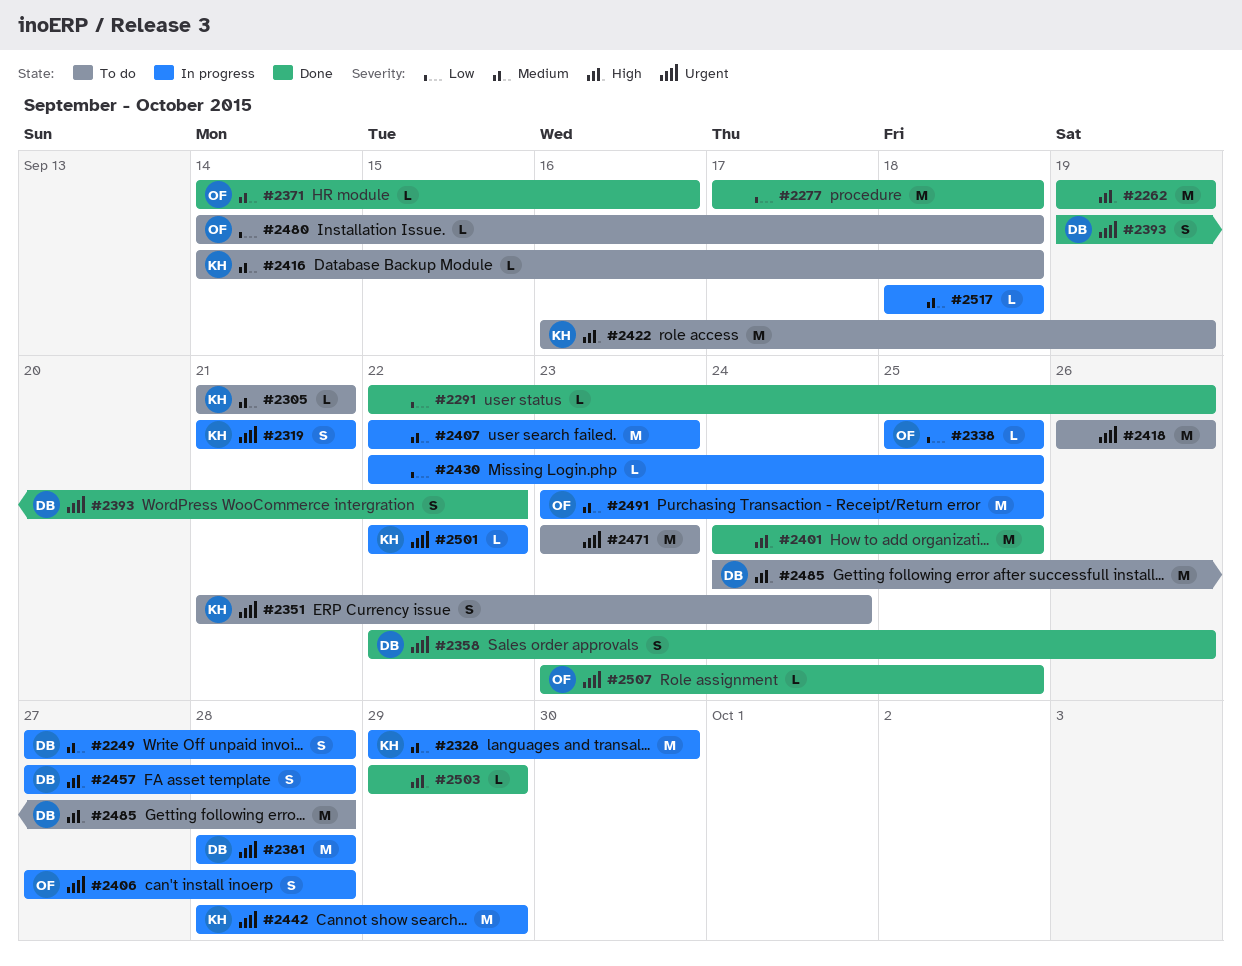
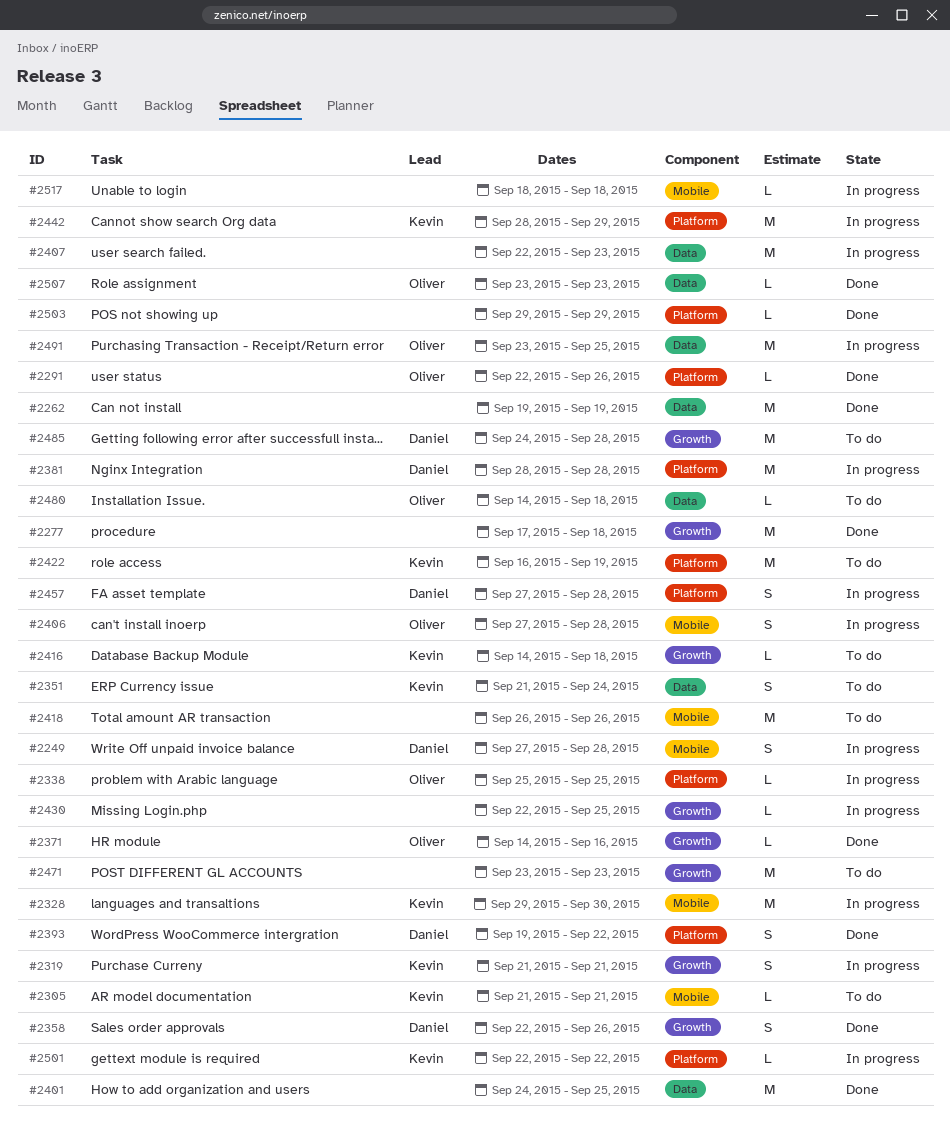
#2291, owner: none -> Oliver
#2507, due: Sep 25 -> Sep 23

